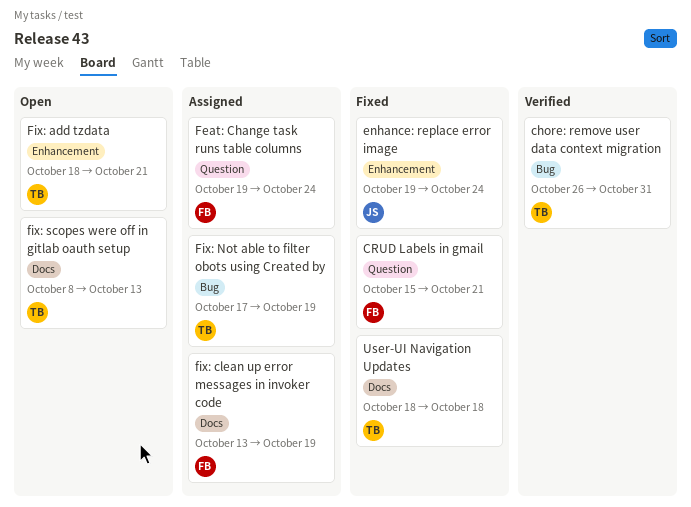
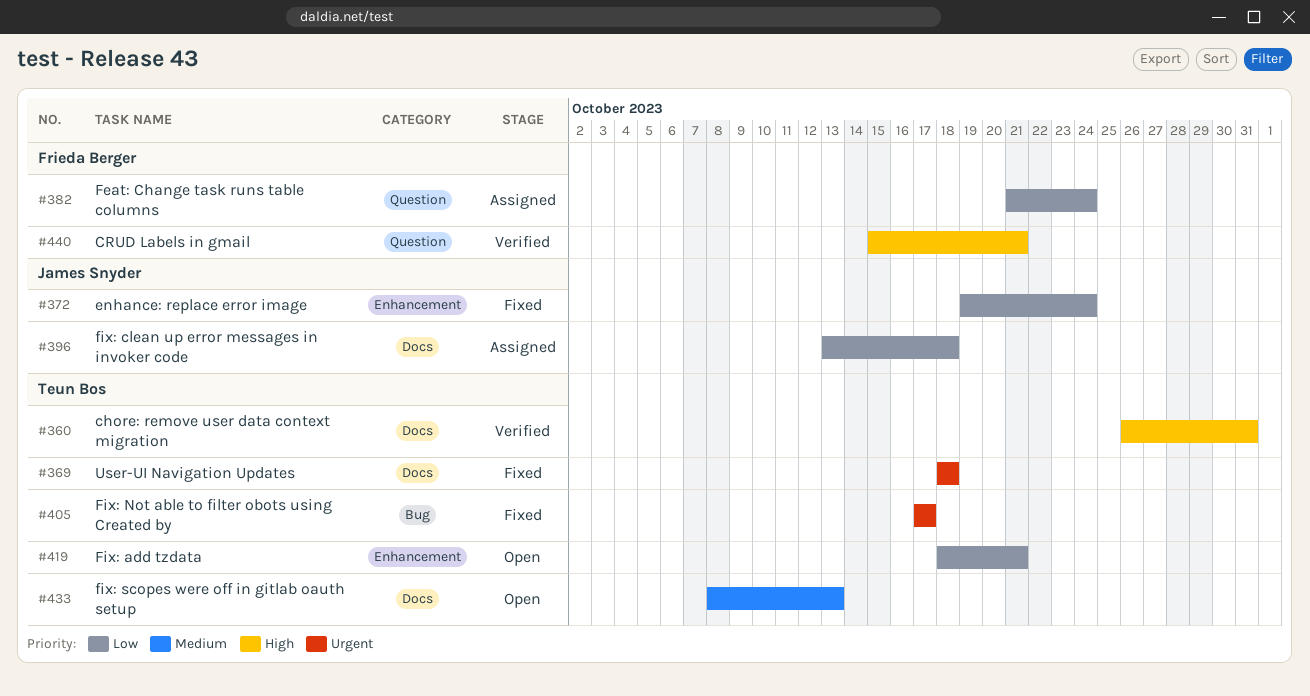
chore: remove user data context migration, label: Bug -> Docs
CRUD Labels in gmail, status: Fixed -> Verified
Feat: Change task runs table columns, start: Oct 19 -> Oct 21
fix: clean up error messages in invoker code, owner: Frieda Berger -> James Snyder
fix: clean up error messages in invoker code, due: Oct 19 -> Oct 18
Fix: Not able to filter obots using Created by, status: Assigned -> Fixed
Fix: Not able to filter obots using Created by, due: Oct 19 -> Oct 17

